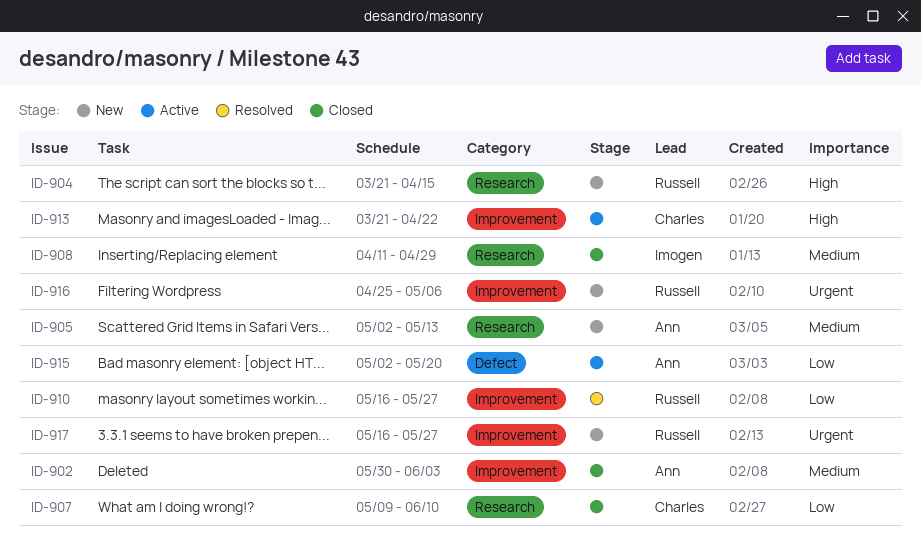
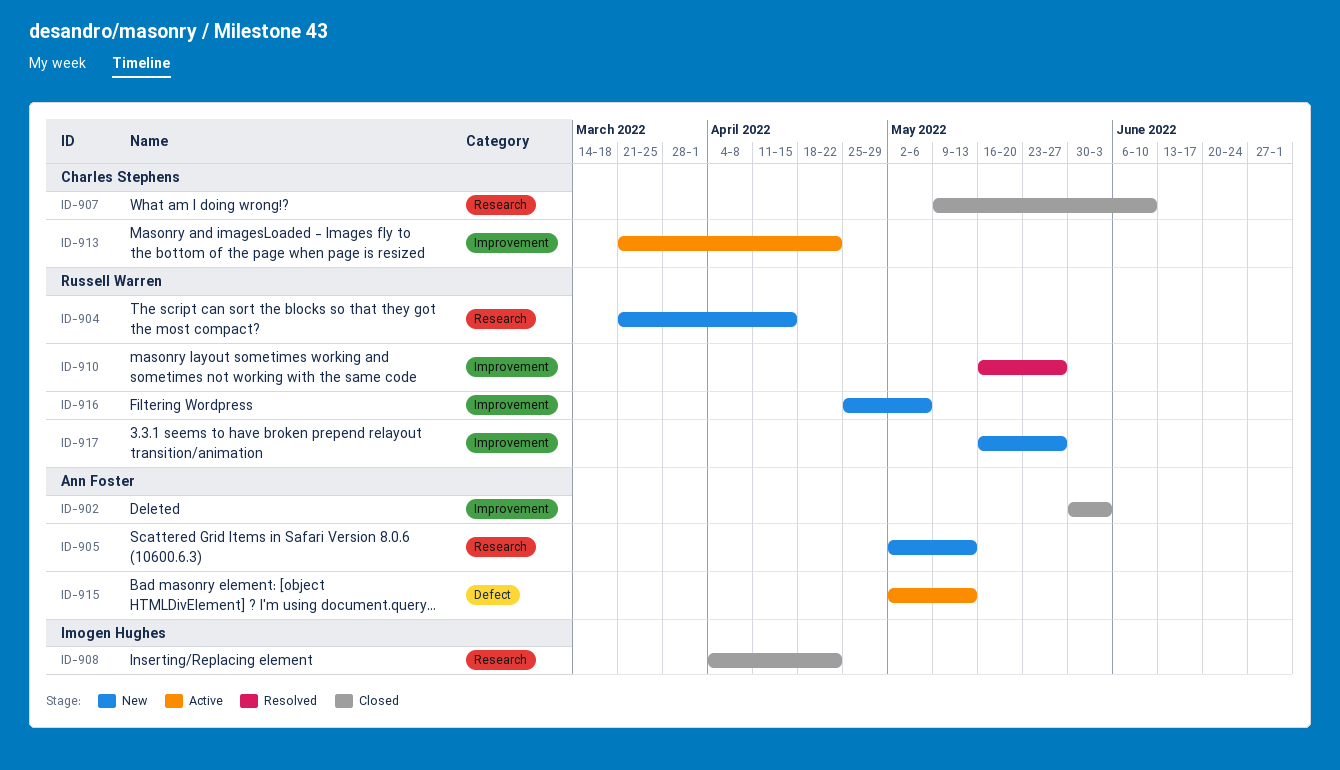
ID-908, start: Apr 11 -> Apr 4
ID-908, due: Apr 29 -> Apr 22
ID-915, due: May 20 -> May 13

